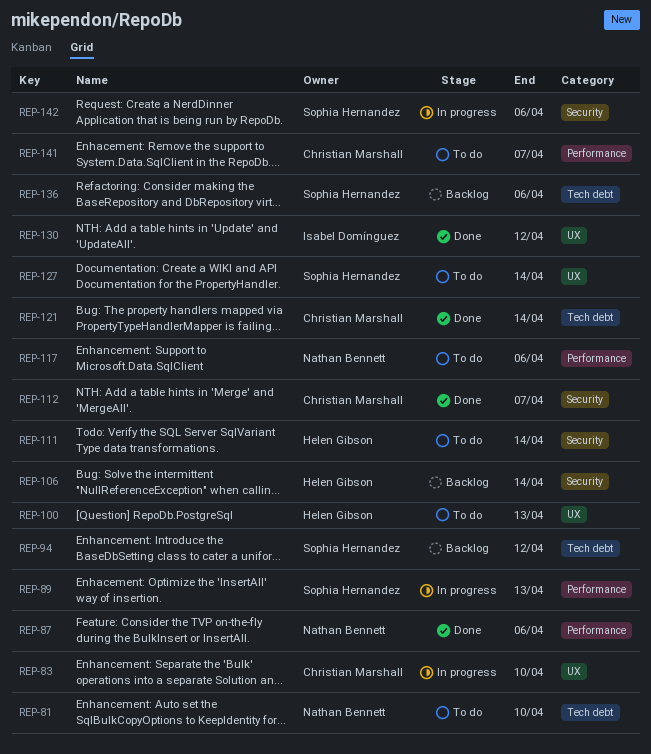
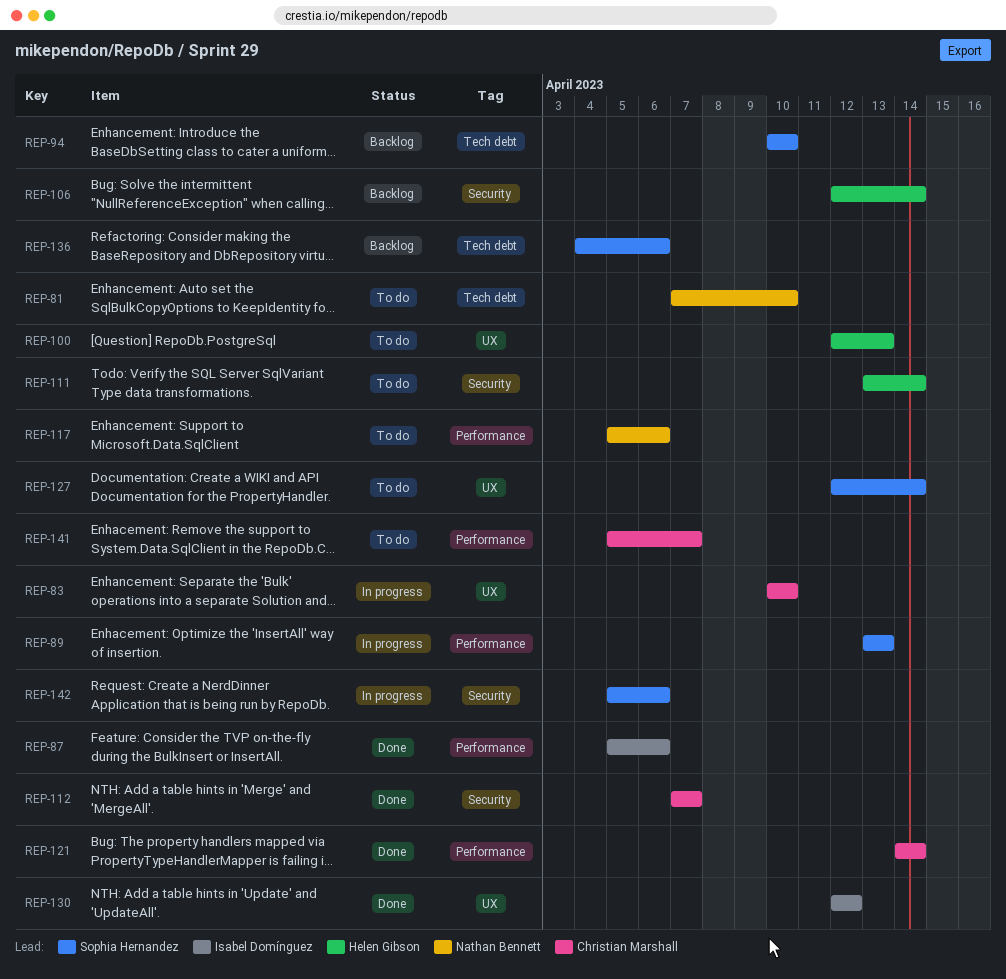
REP-87, owner: Nathan Bennett -> Isabel Domínguez
REP-94, due: Apr 12 -> Apr 10
REP-121, label: Tech debt -> Performance

